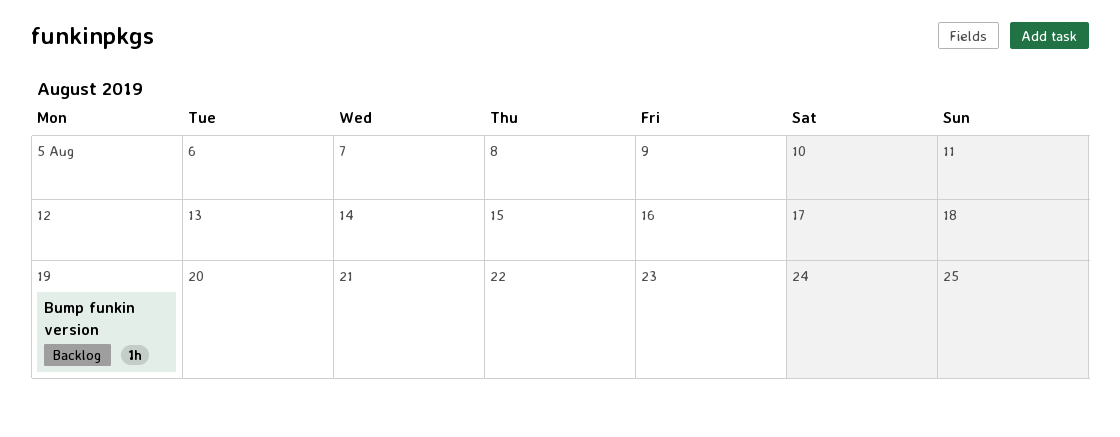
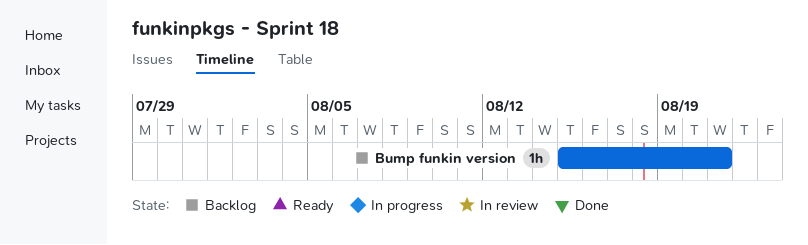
Bump funkin version, due: Aug 19 -> Aug 21

